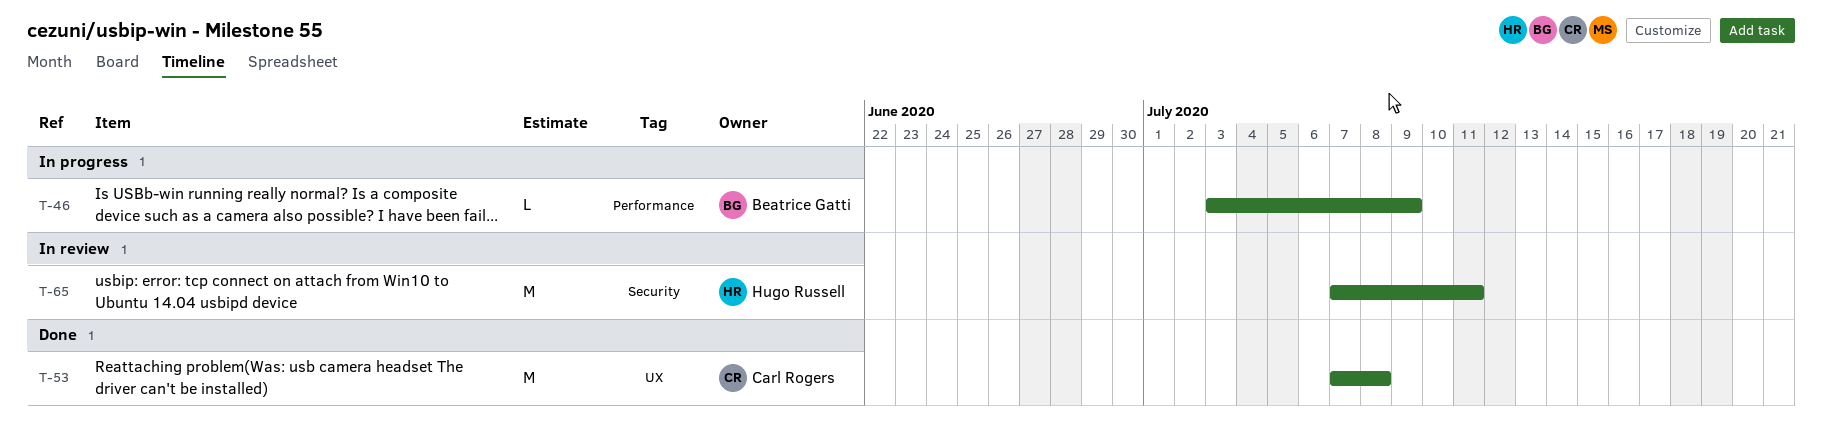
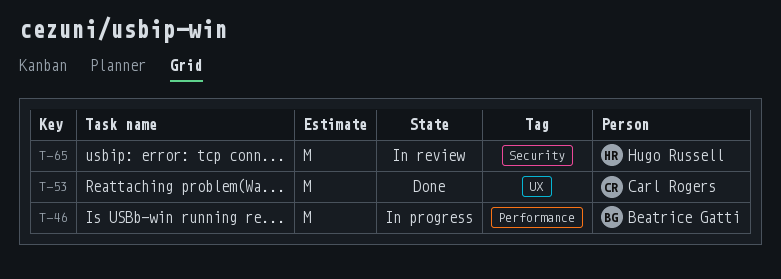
T-46, estimate: L -> M

